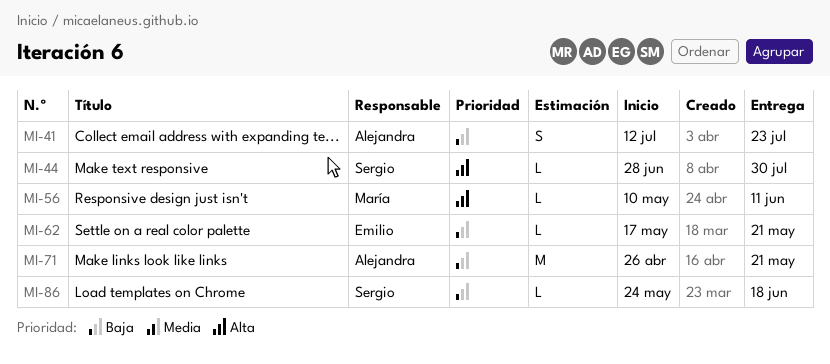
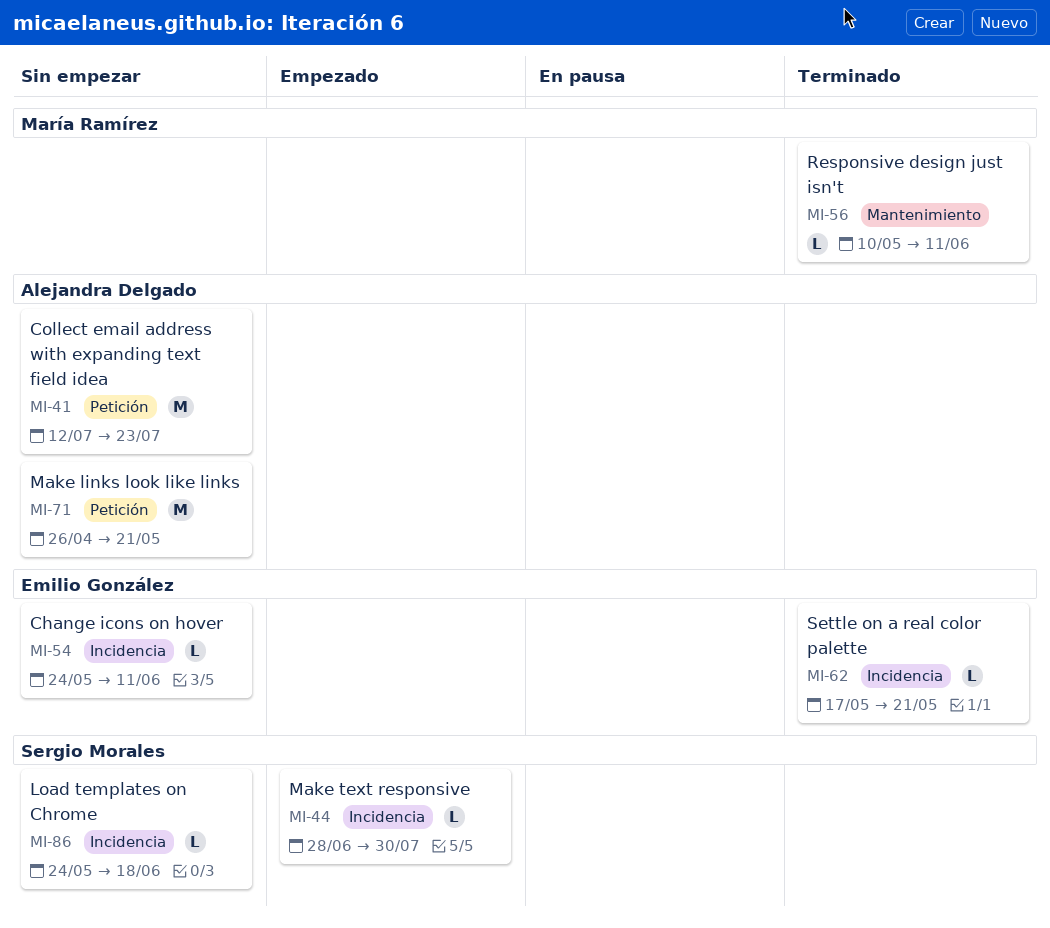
MI-41, estimate: S -> M
MI-54: none -> present

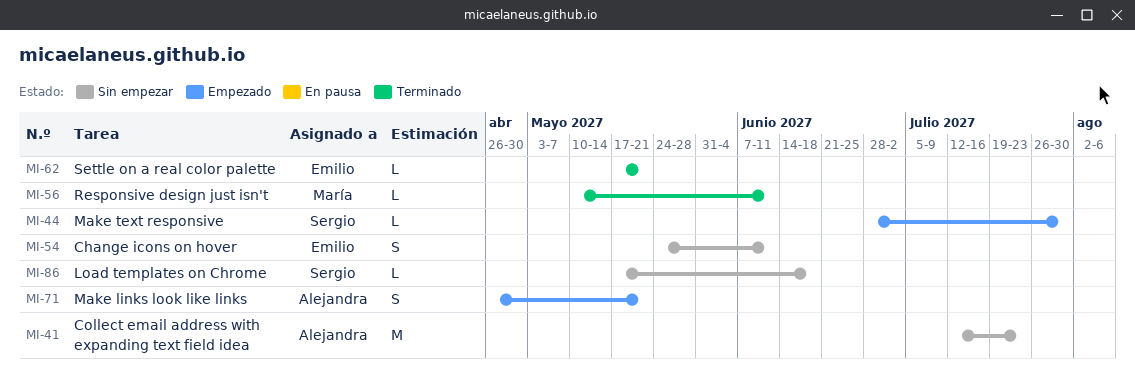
MI-54, estimate: L -> S
MI-71, status: Sin empezar -> Empezado
MI-71, estimate: M -> S
MI-86, start: May 24 -> May 17

